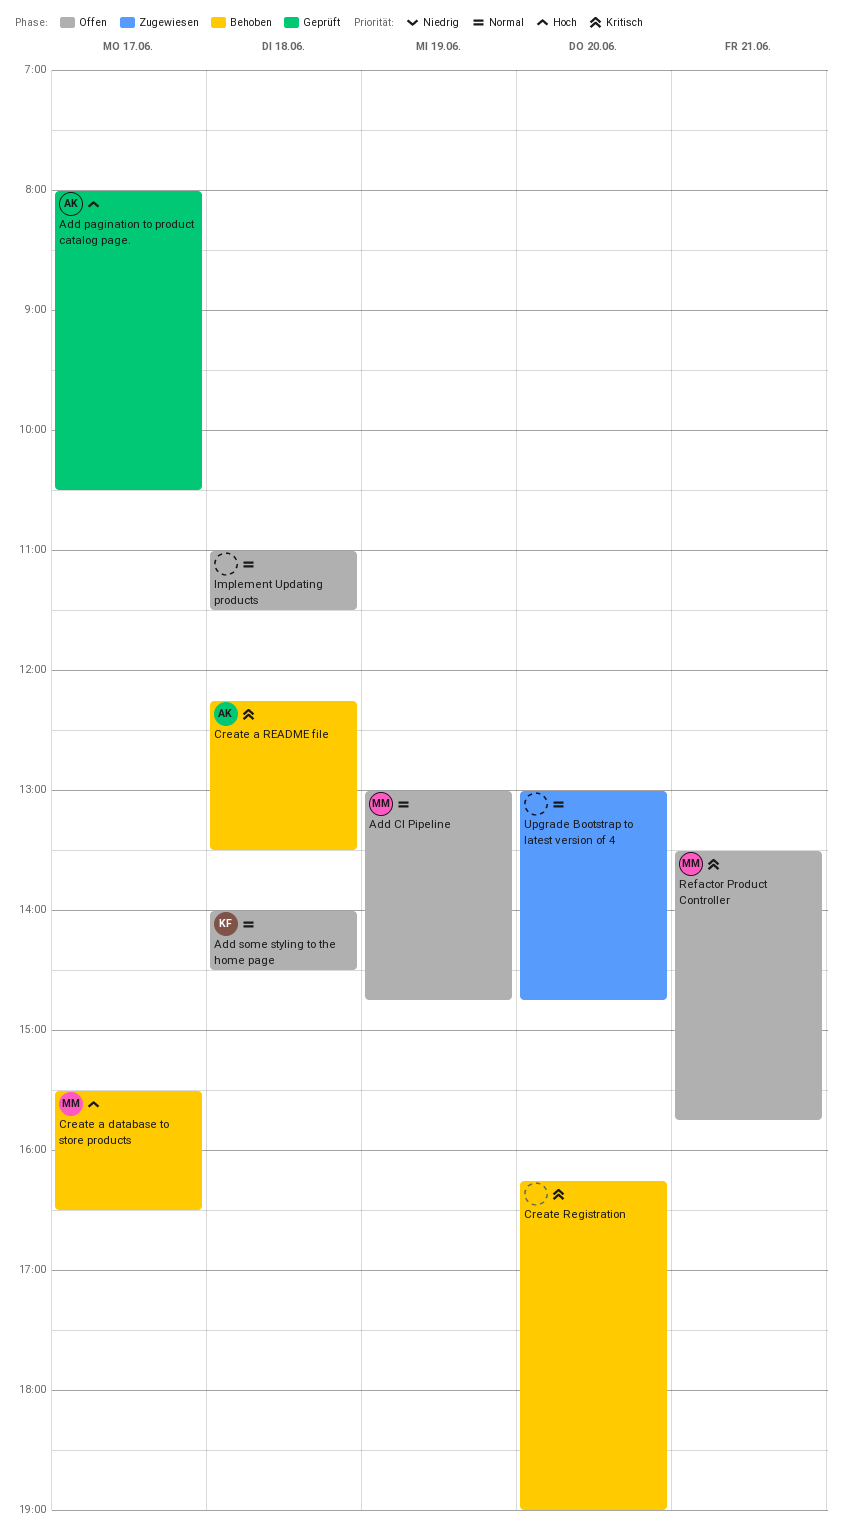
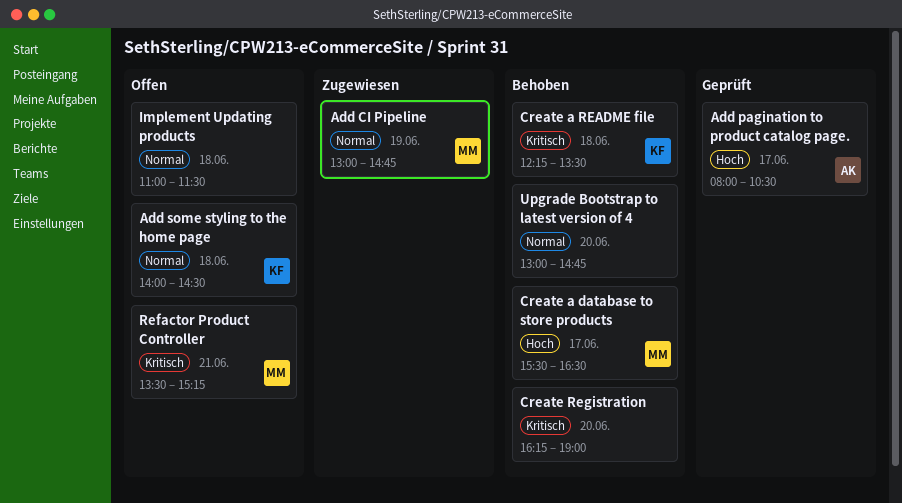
Add CI Pipeline, status: Offen -> Zugewiesen
Create a README file, owner: AK -> KF
Refactor Product Controller, ends: 15:45 -> 15:15
Upgrade Bootstrap to latest version of 4, status: Zugewiesen -> Behoben

